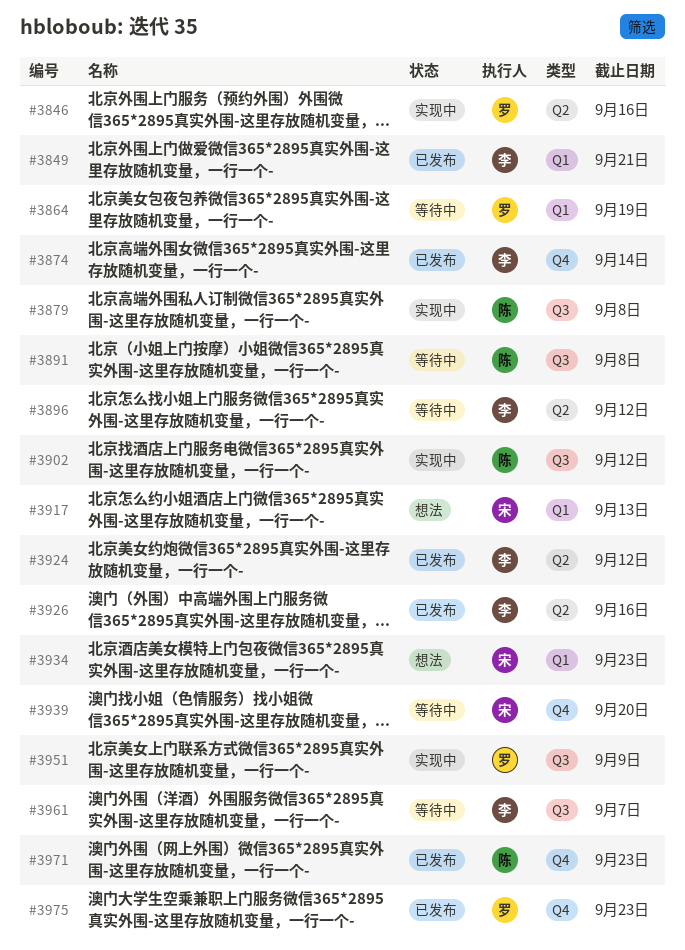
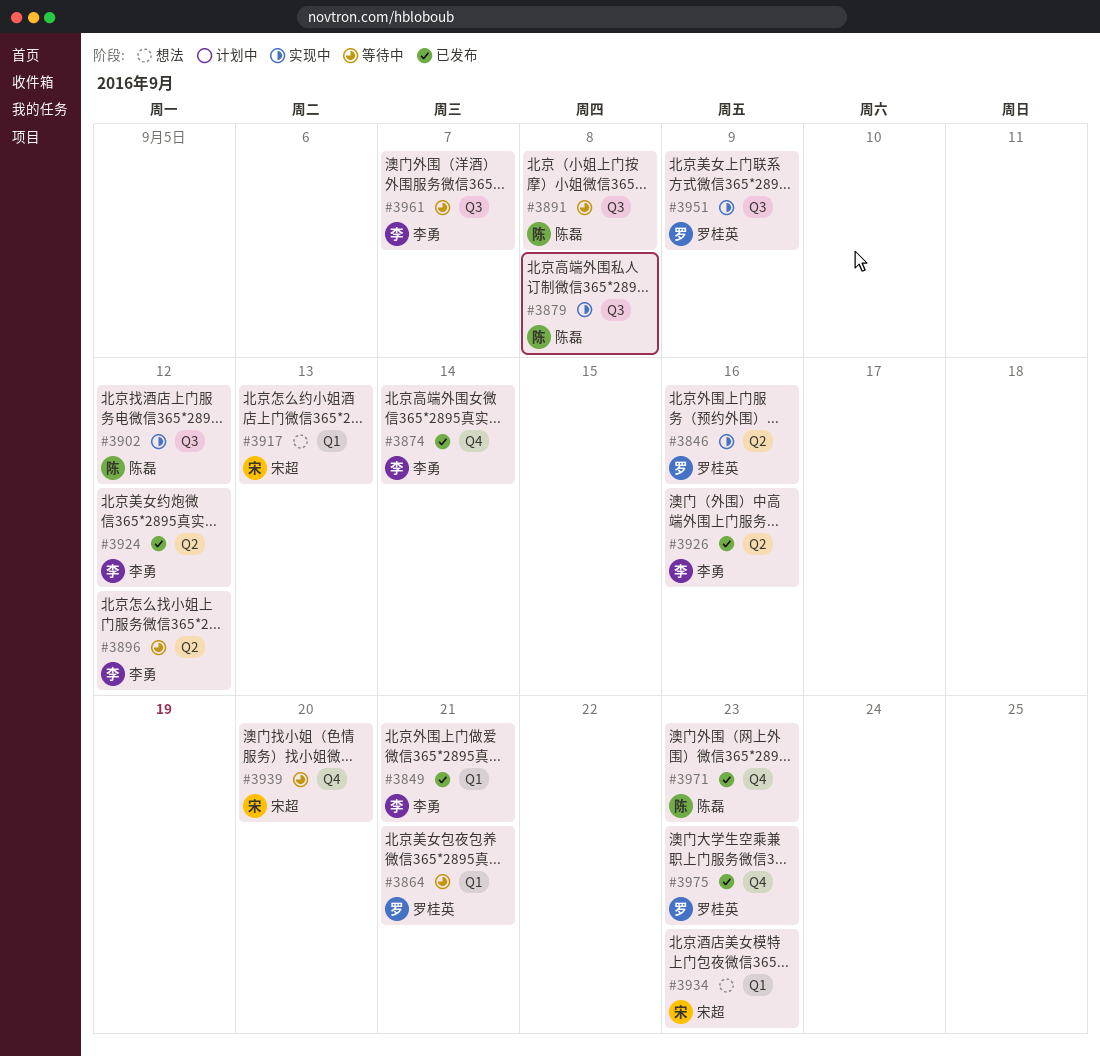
#3864, due: Sep 19 -> Sep 21

